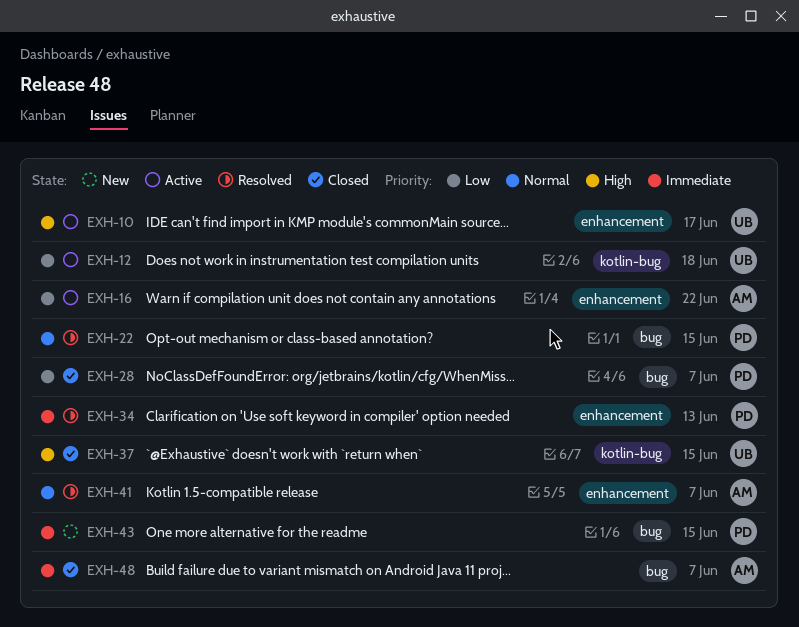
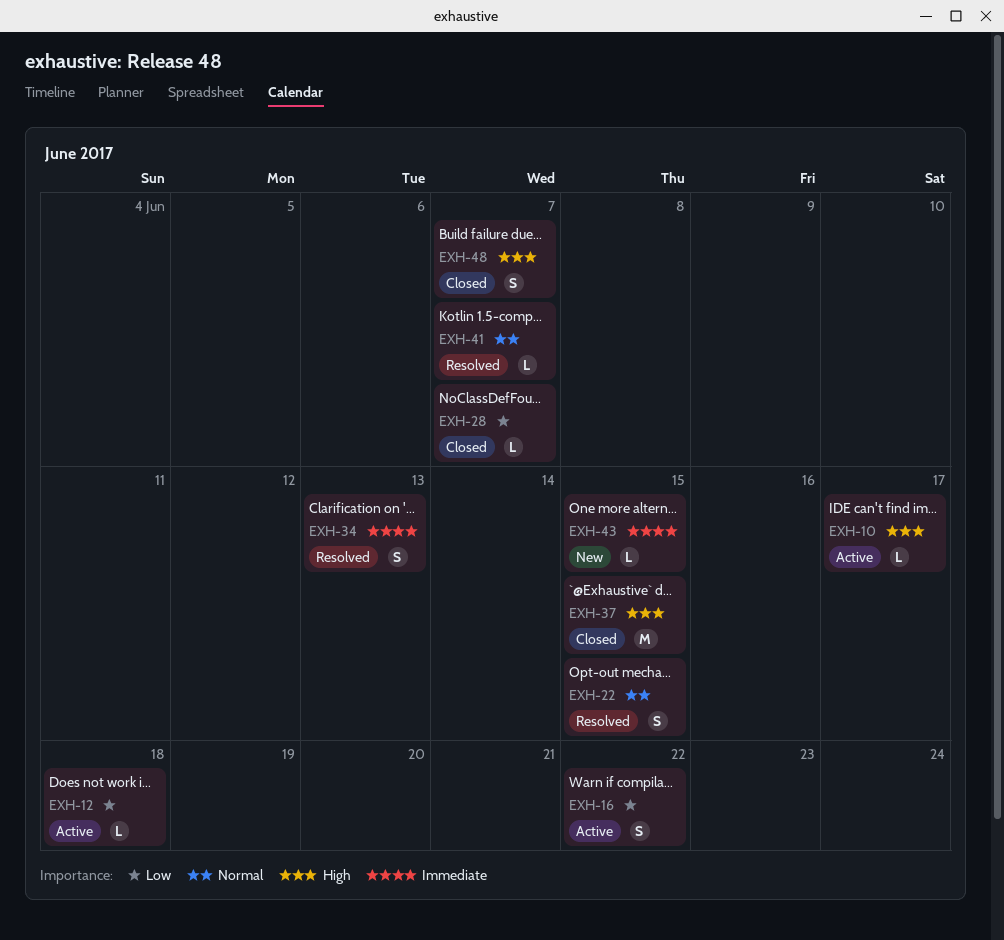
EXH-48, priority: Immediate -> High

